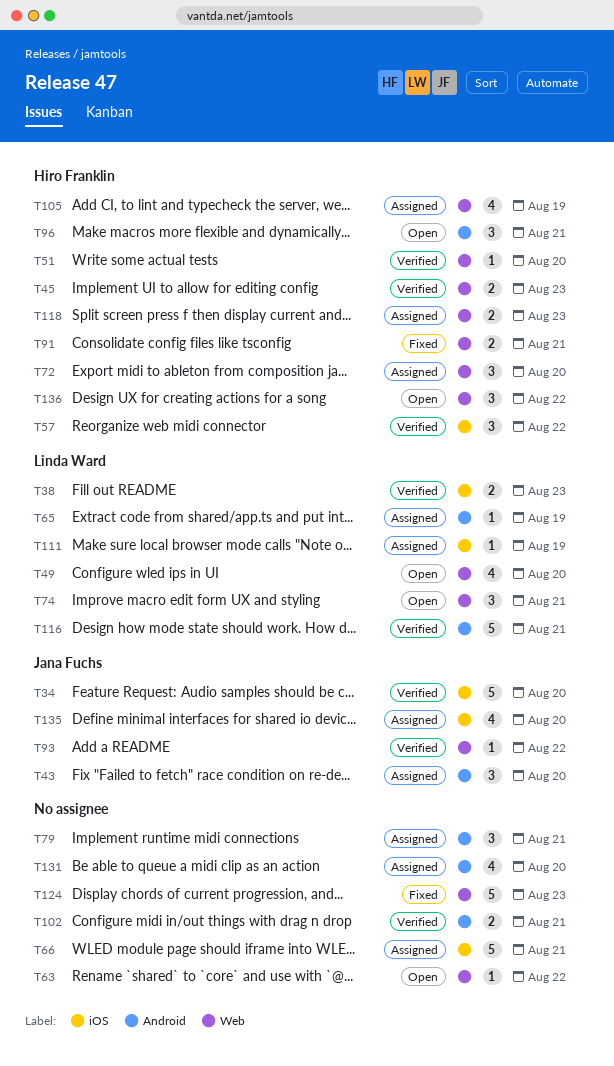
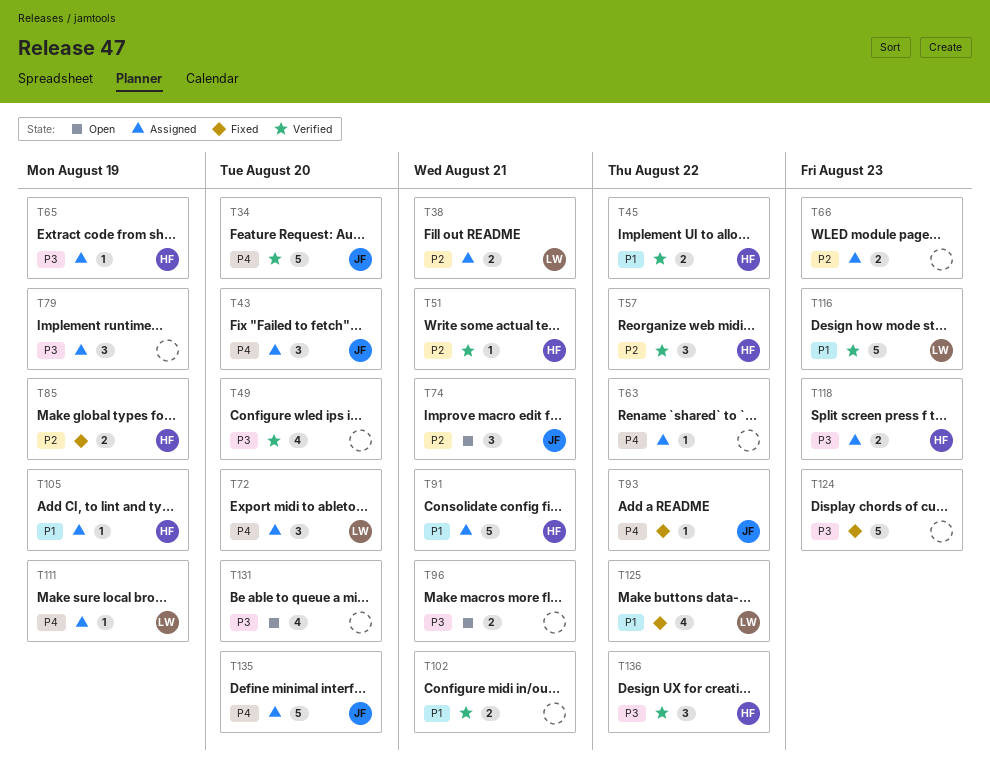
T38, status: Verified -> Assigned
T38, due: Aug 23 -> Aug 21
T45, due: Aug 23 -> Aug 22
T49, status: Open -> Verified
T49, owner: Linda Ward -> none
T51, due: Aug 20 -> Aug 21
T63, status: Open -> Assigned
T65, owner: Linda Ward -> Hiro Franklin
T66, estimate: 5 -> 2
T66, due: Aug 21 -> Aug 23
T72, owner: Hiro Franklin -> Linda Ward
T74, owner: Linda Ward -> Jana Fuchs
T79, due: Aug 21 -> Aug 19
T85: none -> present
T91, status: Fixed -> Assigned
T91, estimate: 2 -> 5
T93, status: Verified -> Fixed
T96, owner: Hiro Franklin -> none
T96, estimate: 3 -> 2
T105, estimate: 4 -> 1
T116, due: Aug 21 -> Aug 23
T125: none -> present
T131, status: Assigned -> Open
T135, estimate: 4 -> 5
T136, status: Open -> Verified

